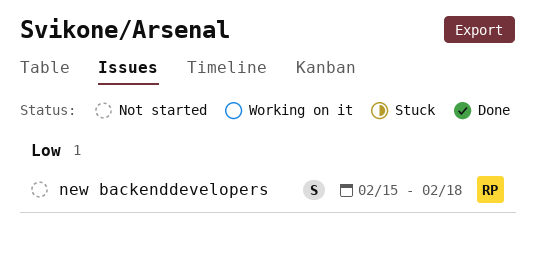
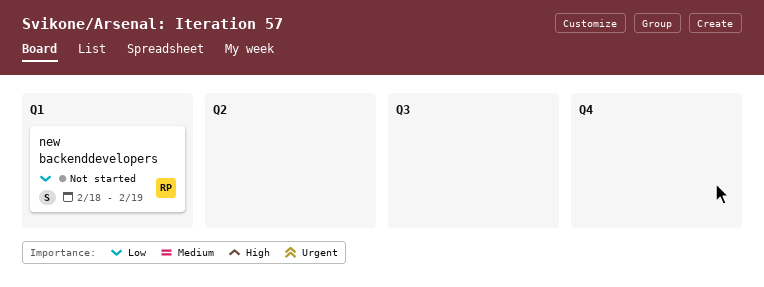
new backenddevelopers, start: Feb 15 -> Feb 18
new backenddevelopers, due: Feb 18 -> Feb 19

